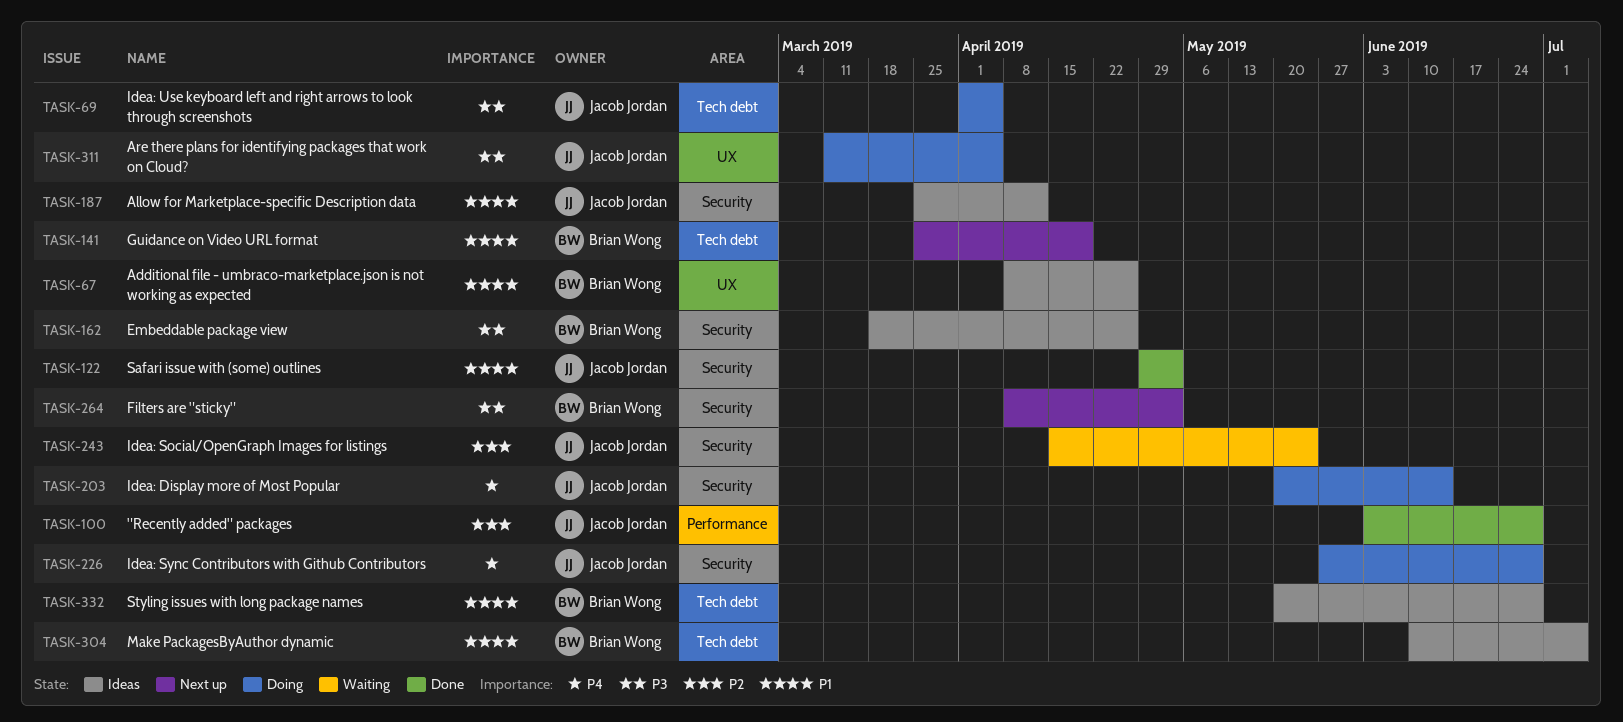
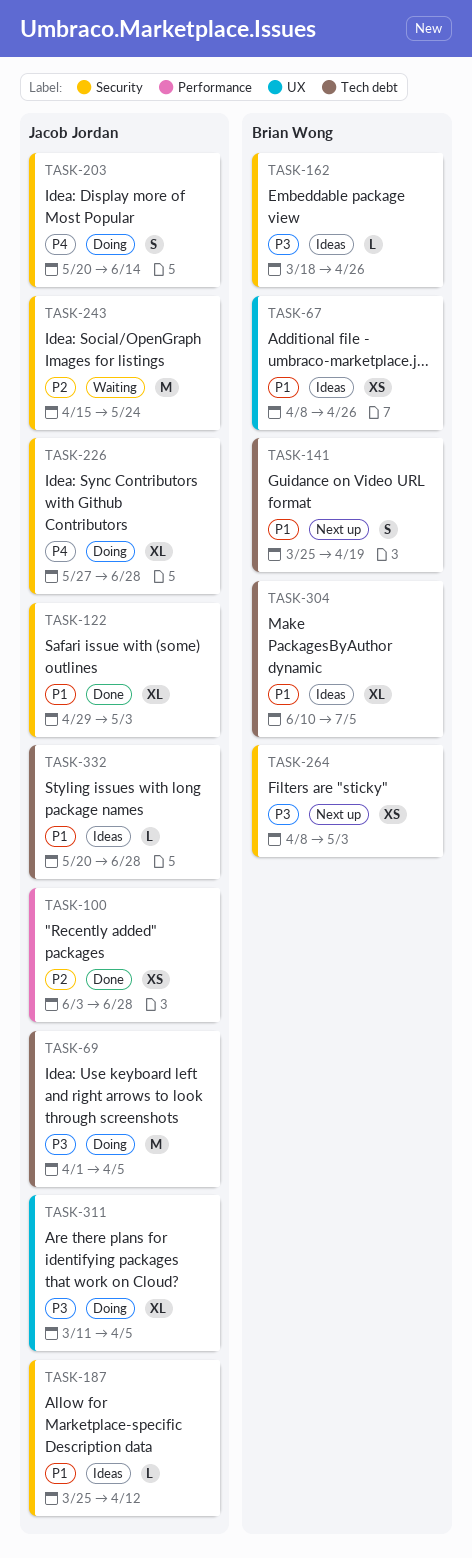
TASK-332, owner: Brian Wong -> Jacob Jordan

